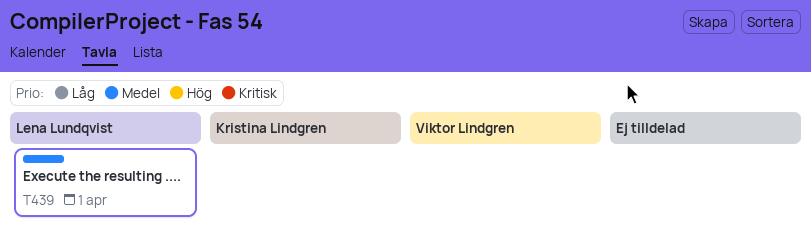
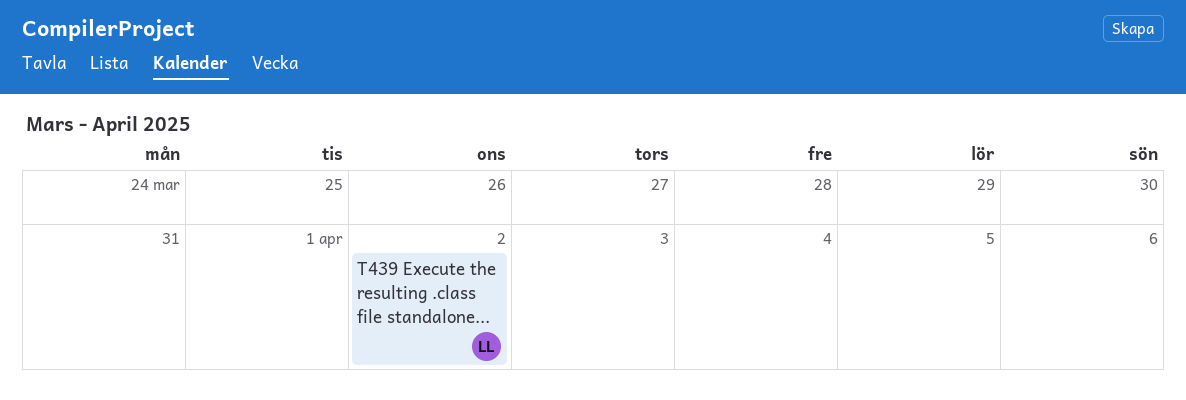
T439, due: Apr 1 -> Apr 2

